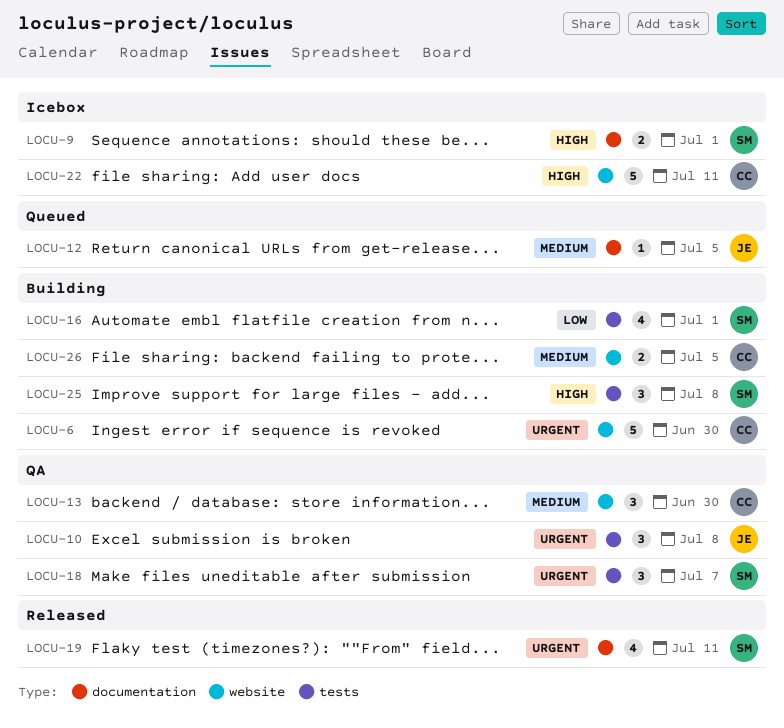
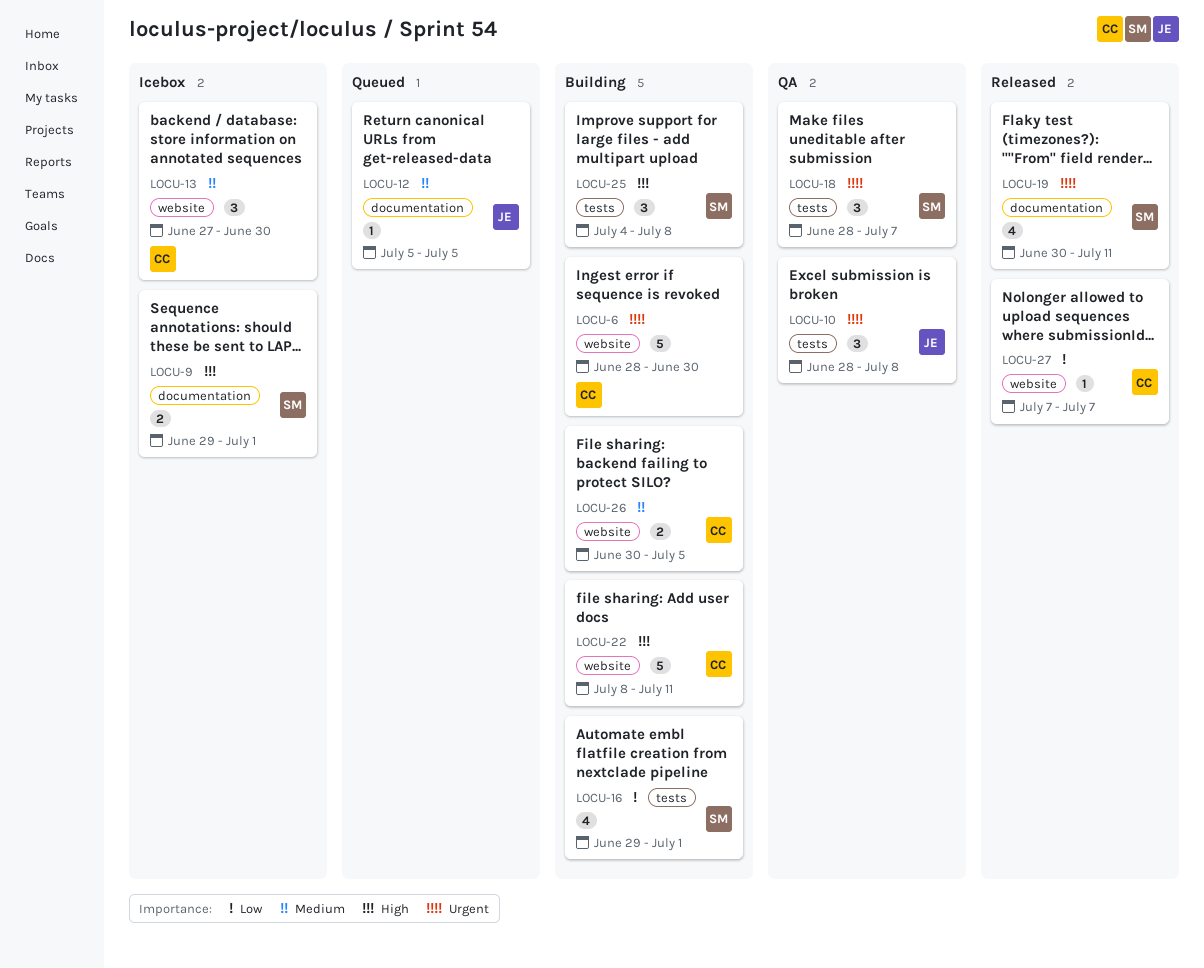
LOCU-13, status: QA -> Icebox
LOCU-22, status: Icebox -> Building
LOCU-27: none -> present

